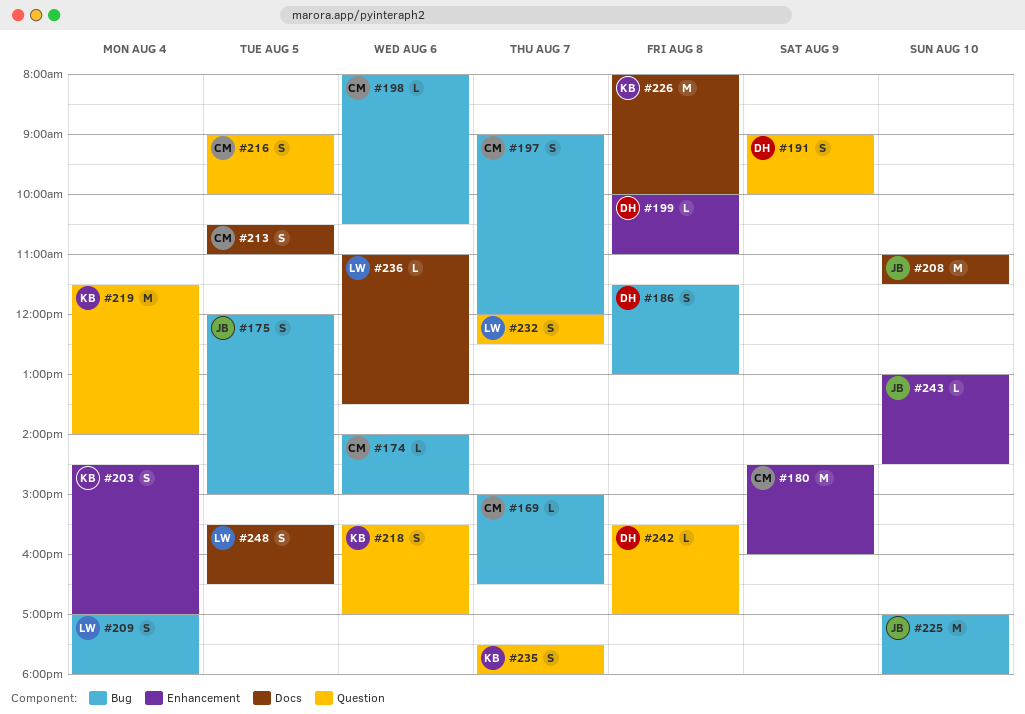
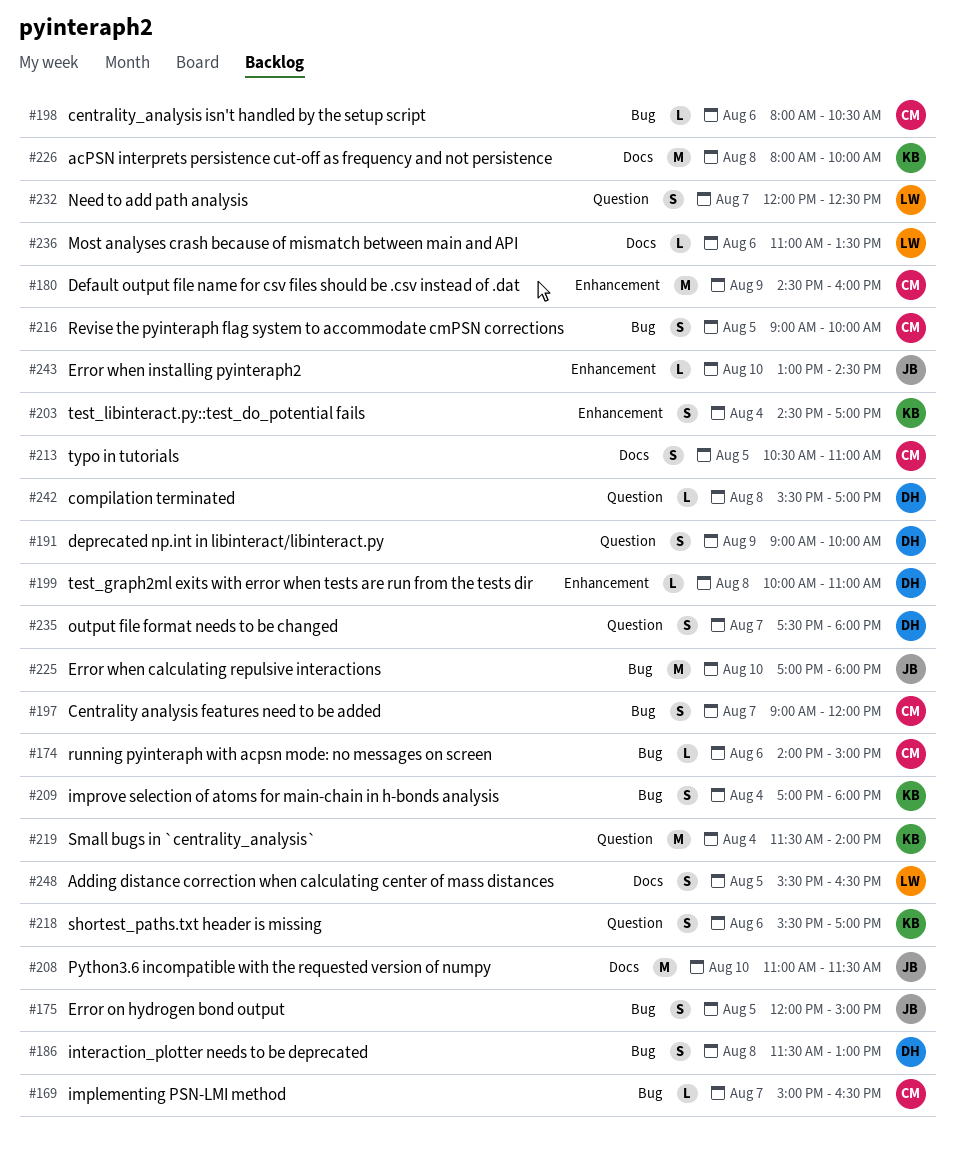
#209, owner: LW -> KB
#216, label: Question -> Bug
#235, owner: KB -> DH

